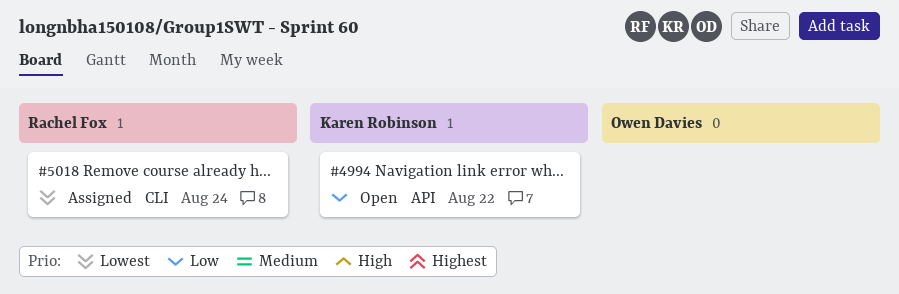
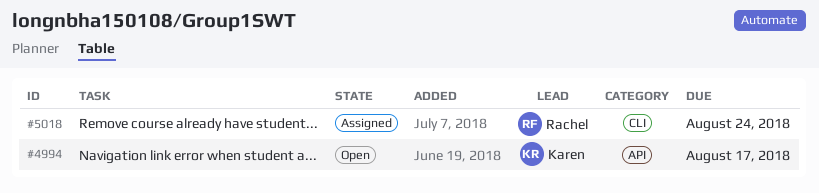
#4994, due: Aug 22 -> Aug 17

